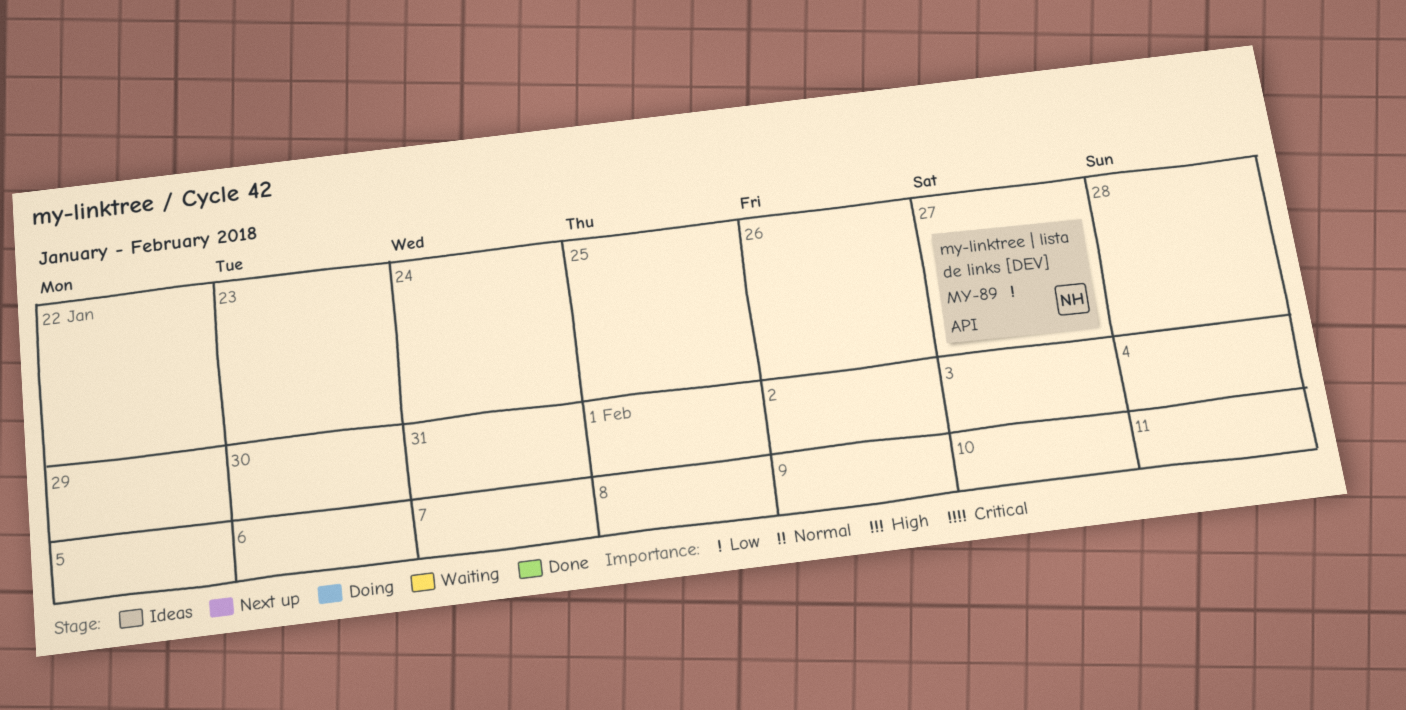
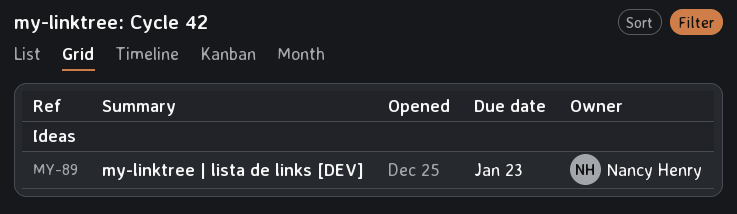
MY-89, due: Jan 27 -> Jan 23

